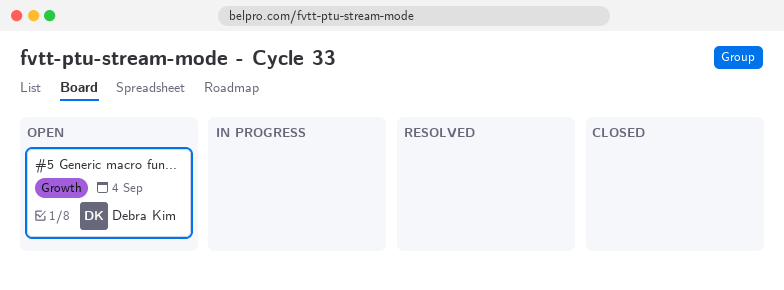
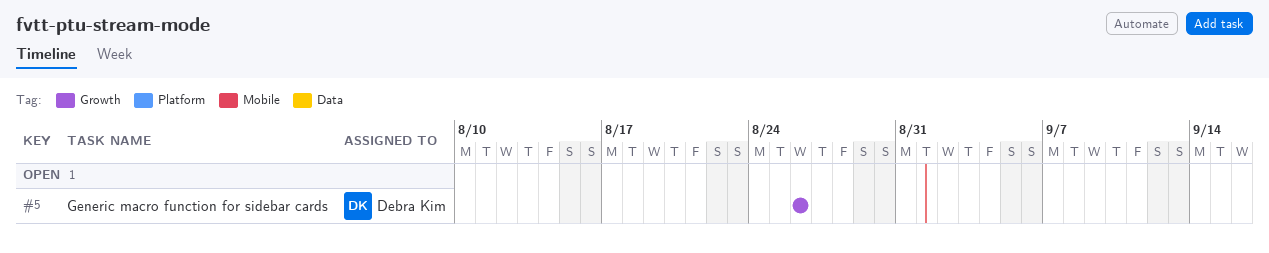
#5, due: Sep 4 -> Aug 26

